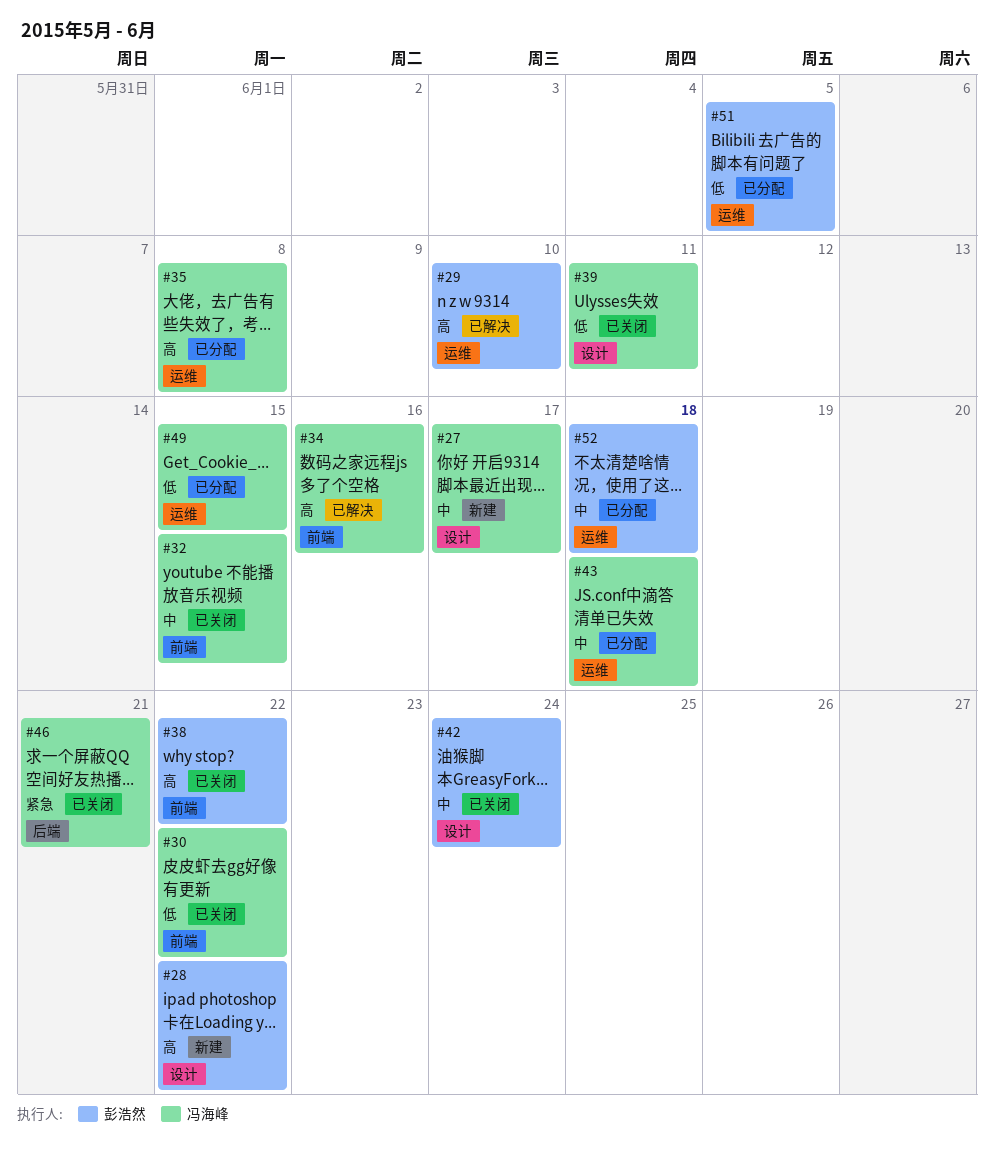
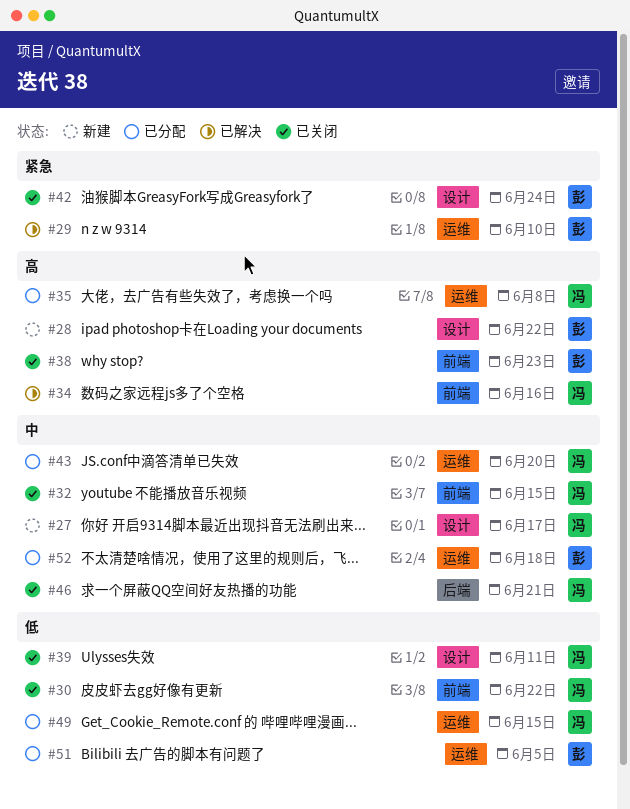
#29, priority: 高 -> 紧急
#38, due: Jun 22 -> Jun 23
#42, priority: 中 -> 紧急
#43, due: Jun 18 -> Jun 20
#46, priority: 紧急 -> 中

